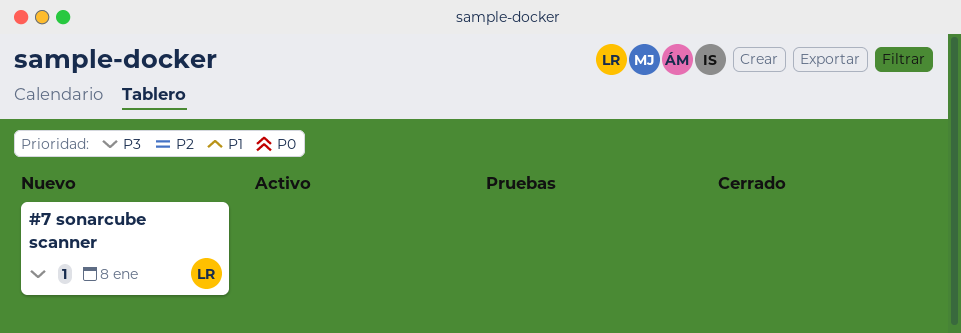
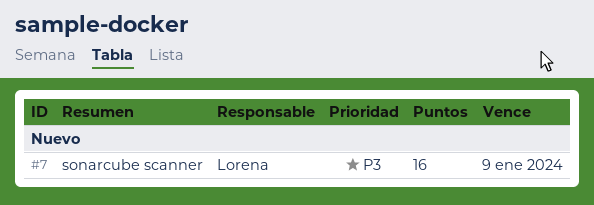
#7, estimate: 1 -> 16
#7, due: Jan 8 -> Jan 9

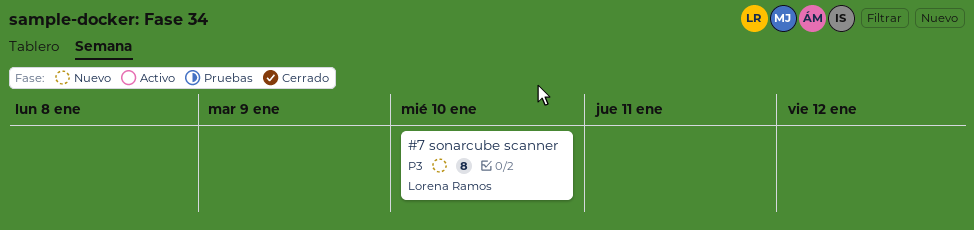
#7, estimate: 16 -> 8
#7, due: Jan 9 -> Jan 10

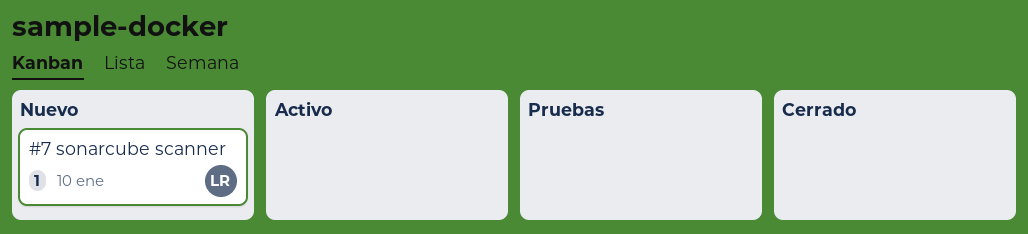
#7, estimate: 8 -> 1

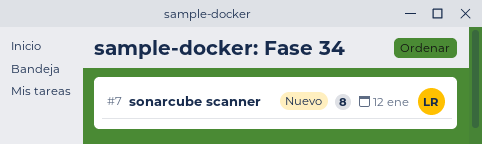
#7, estimate: 1 -> 8
#7, due: Jan 10 -> Jan 12

